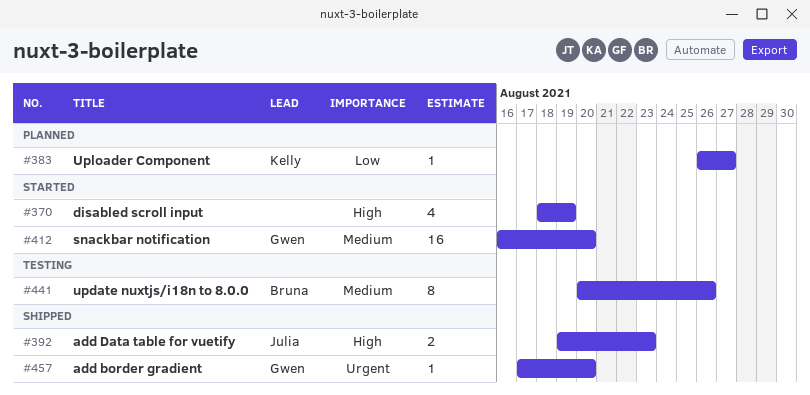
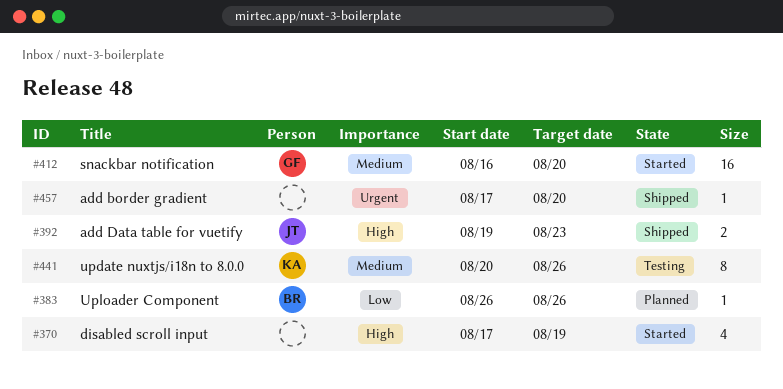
#370, start: Aug 18 -> Aug 17
#383, owner: Kelly -> Bruna
#383, due: Aug 27 -> Aug 26
#441, owner: Bruna -> Kelly
#457, owner: Gwen -> none

